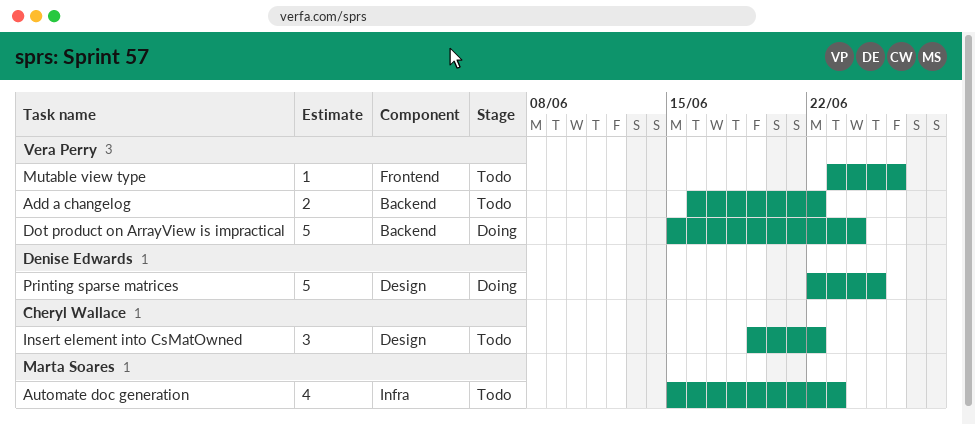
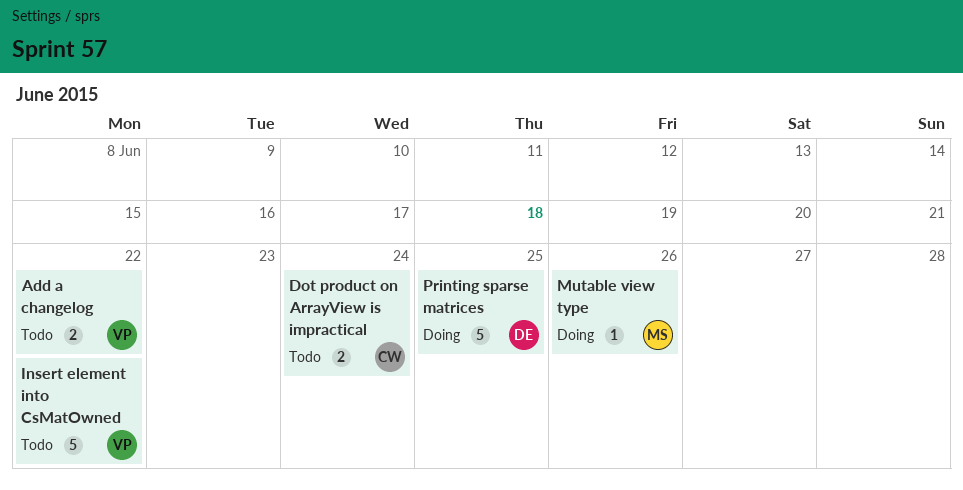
Automate doc generation: present -> none
Dot product on ArrayView is impractical, status: Doing -> Todo
Dot product on ArrayView is impractical, owner: Vera Perry -> Cheryl Wallace
Dot product on ArrayView is impractical, estimate: 5 -> 2
Insert element into CsMatOwned, owner: Cheryl Wallace -> Vera Perry
Insert element into CsMatOwned, estimate: 3 -> 5
Mutable view type, status: Todo -> Doing
Mutable view type, owner: Vera Perry -> Marta Soares

